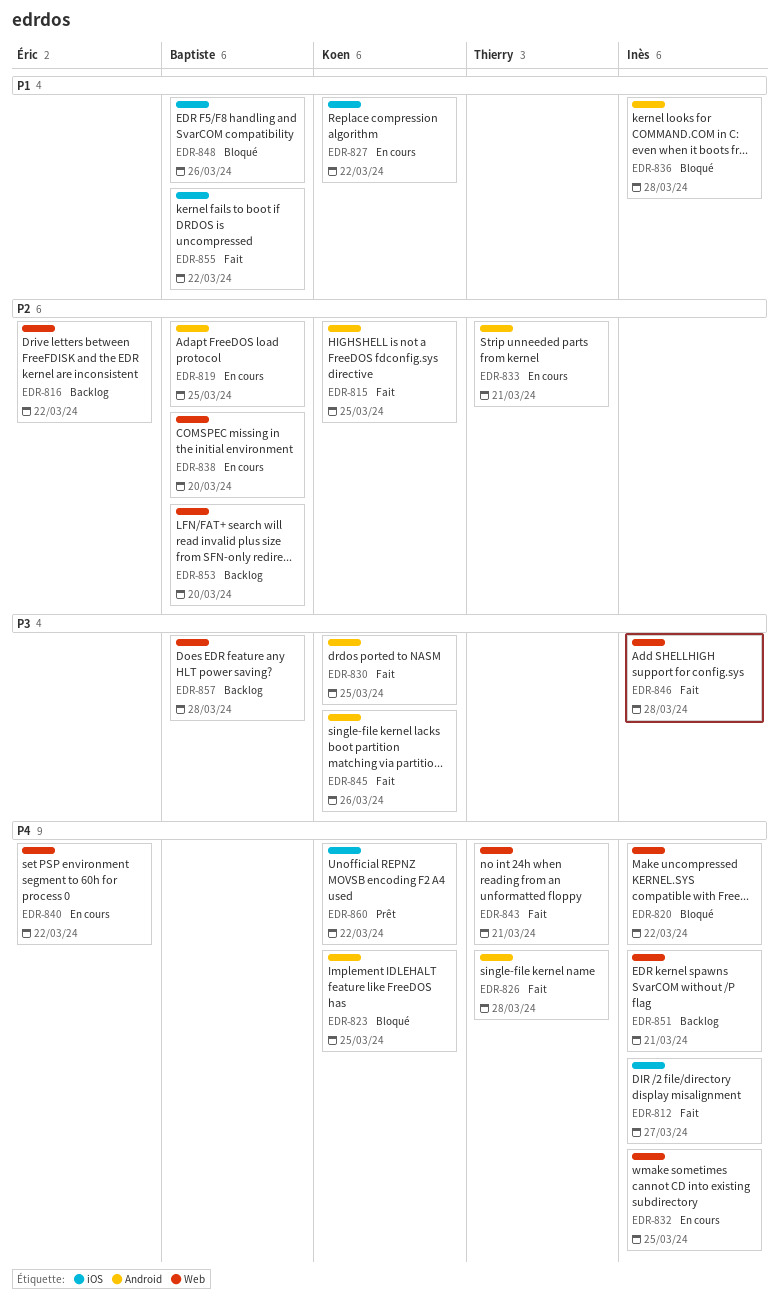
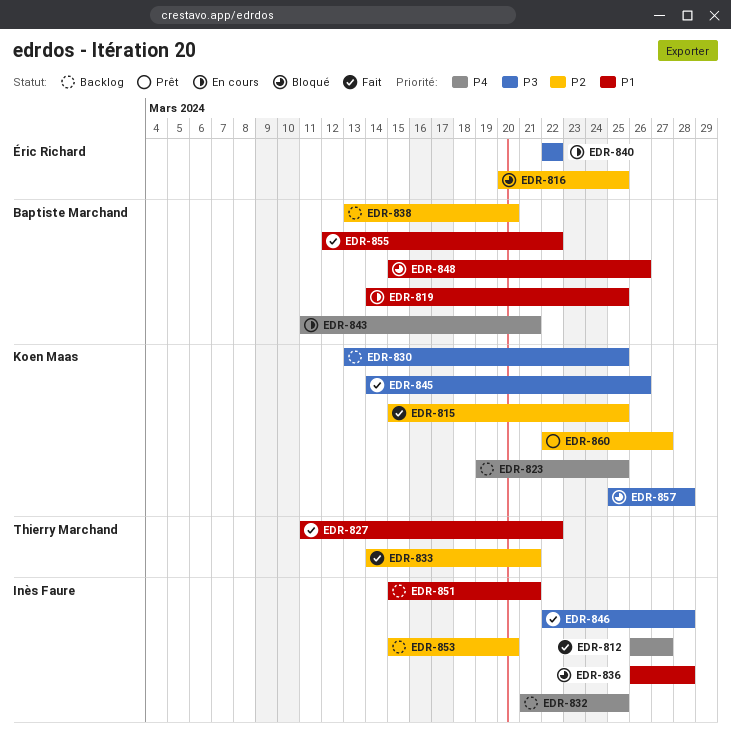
EDR-816, status: Backlog -> Bloqué
EDR-816, due: Mar 22 -> Mar 25
EDR-819, priority: P2 -> P1
EDR-820: present -> none
EDR-823, status: Bloqué -> Backlog
EDR-826: present -> none
EDR-827, status: En cours -> Fait
EDR-827, owner: Koen Maas -> Thierry Marchand
EDR-830, status: Fait -> Backlog
EDR-832, status: En cours -> Backlog
EDR-833, status: En cours -> Fait
EDR-838, status: En cours -> Backlog
EDR-840, priority: P4 -> P3
EDR-843, status: Fait -> En cours
EDR-843, owner: Thierry Marchand -> Baptiste Marchand
EDR-851, priority: P4 -> P1
EDR-853, owner: Baptiste Marchand -> Inès Faure
EDR-857, status: Backlog -> Bloqué
EDR-857, owner: Baptiste Marchand -> Koen Maas
EDR-860, priority: P4 -> P2
EDR-860, due: Mar 22 -> Mar 27

